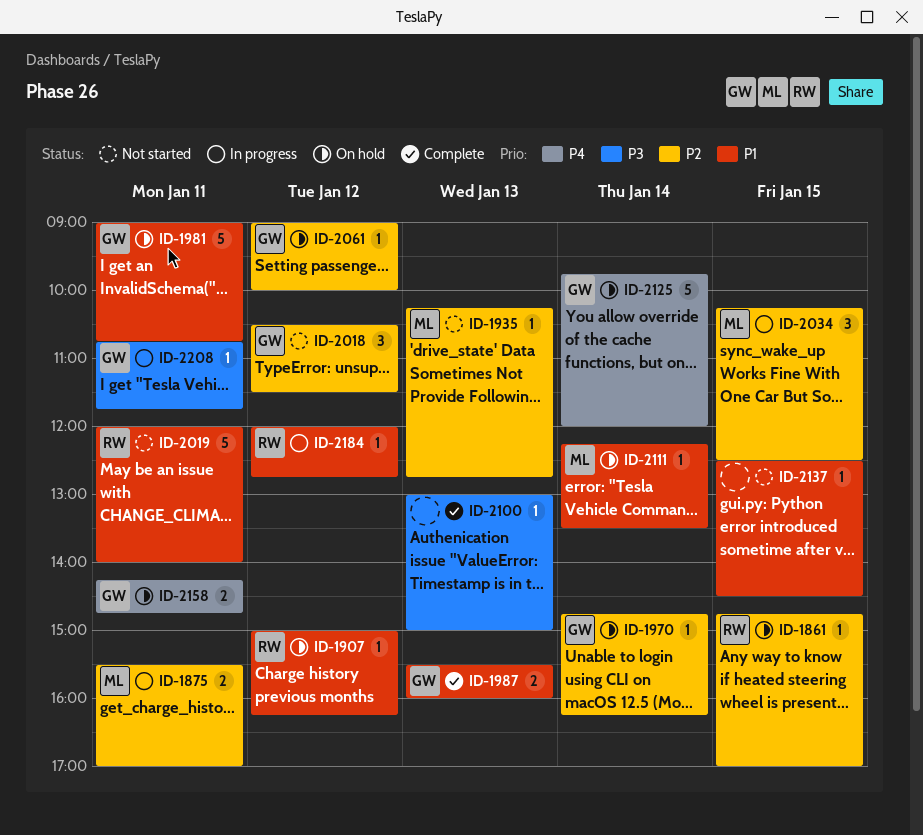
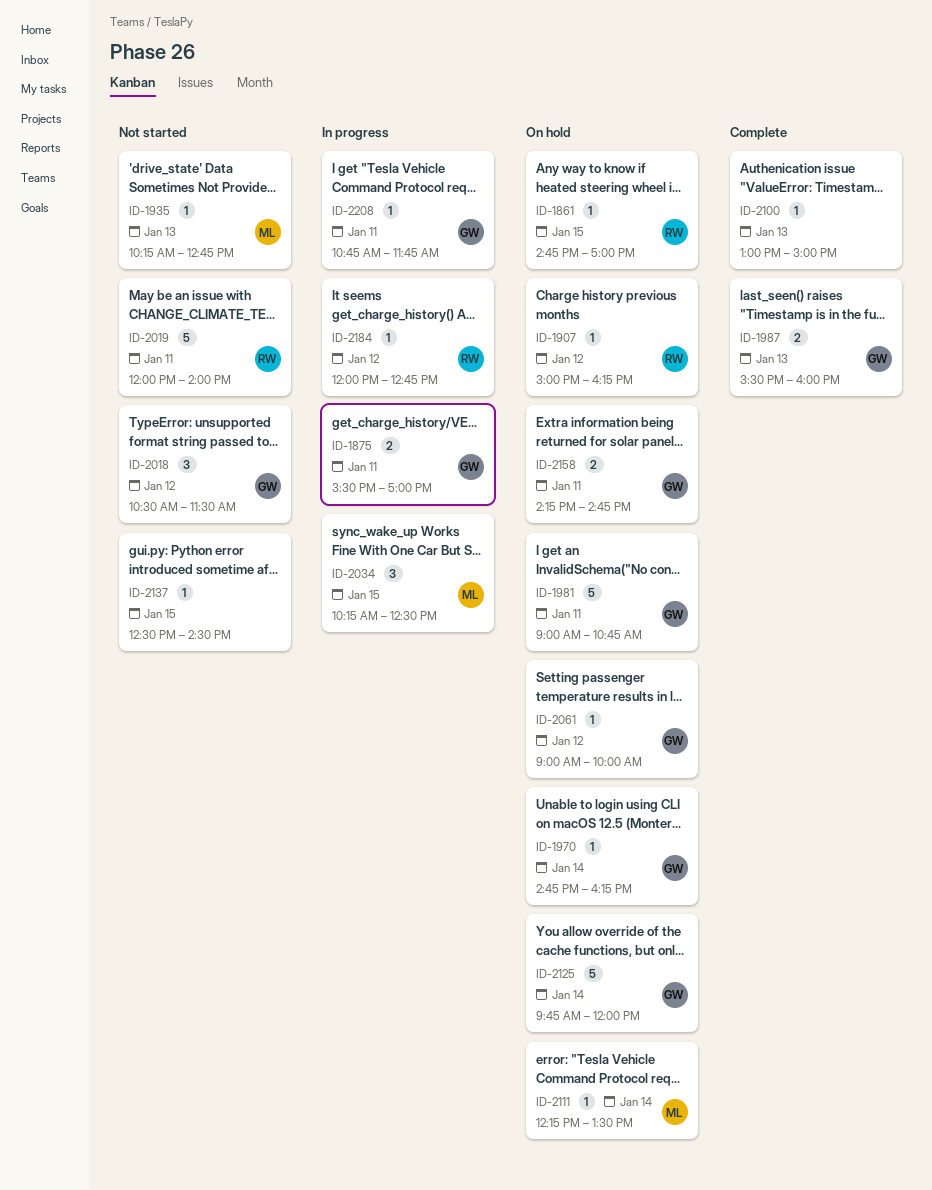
ID-1875, owner: ML -> GW

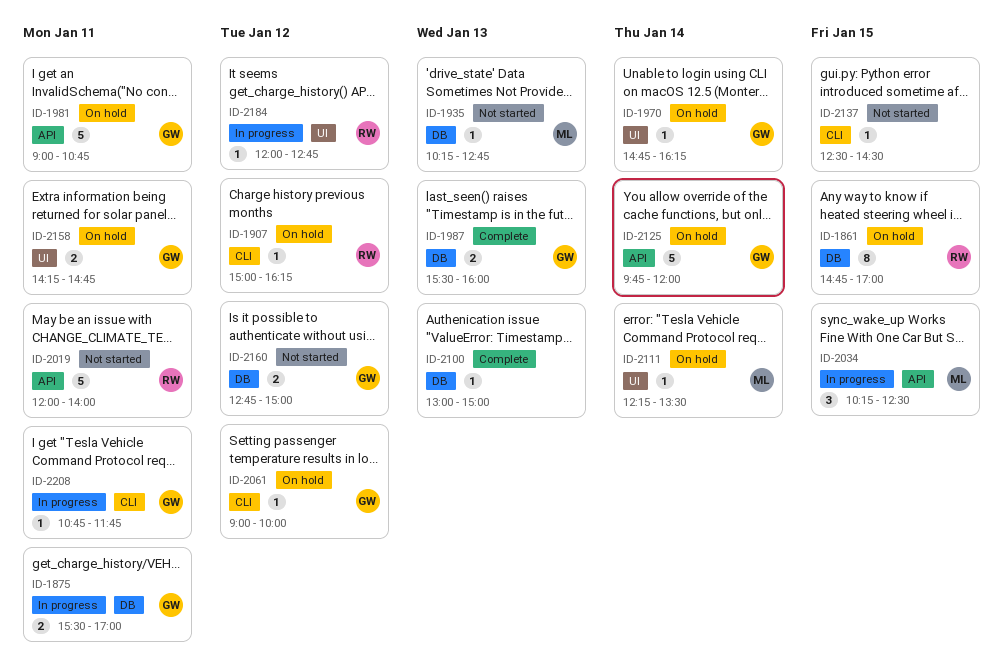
ID-1861, estimate: 1 -> 8
ID-2018: present -> none
ID-2160: none -> present

